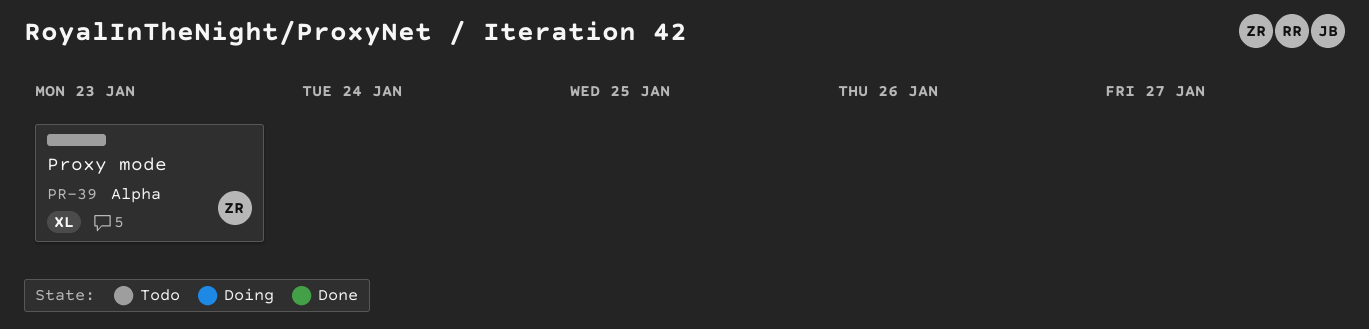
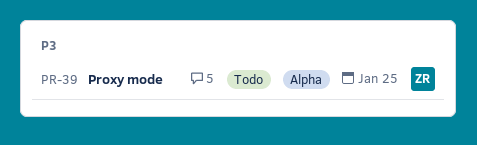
PR-39, due: Jan 23 -> Jan 25

